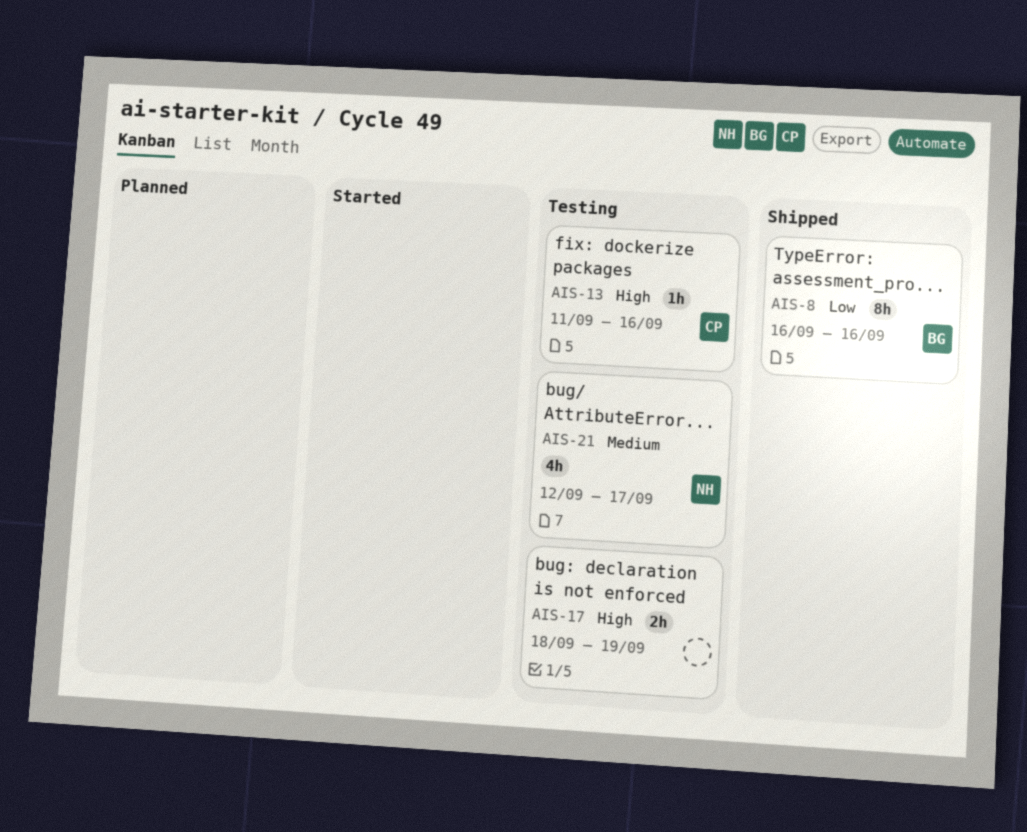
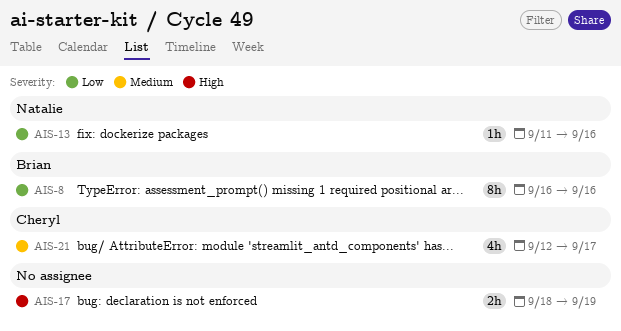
AIS-13, owner: Cheryl -> Natalie
AIS-13, priority: High -> Low
AIS-21, owner: Natalie -> Cheryl

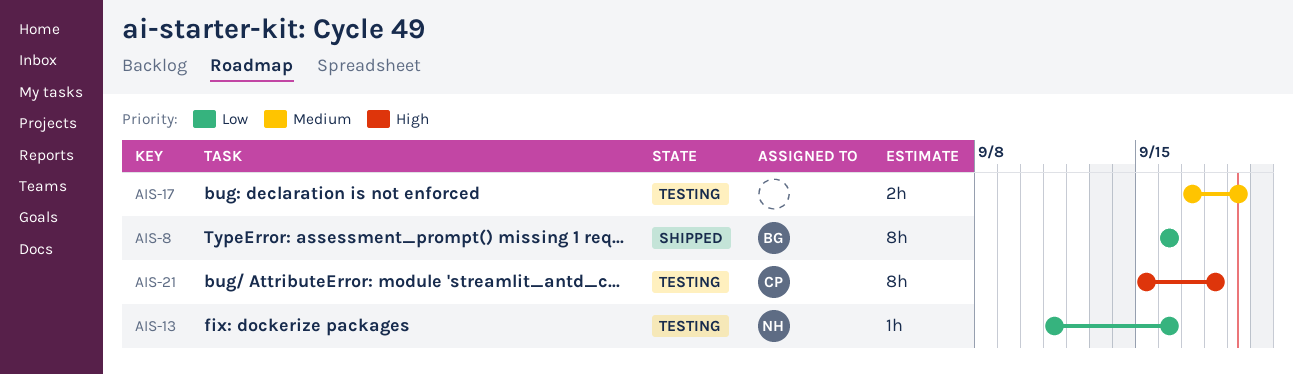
AIS-17, priority: High -> Medium
AIS-17, start: Sep 18 -> Sep 17
AIS-21, priority: Medium -> High
AIS-21, estimate: 4h -> 8h
AIS-21, start: Sep 12 -> Sep 15
AIS-21, due: Sep 17 -> Sep 18

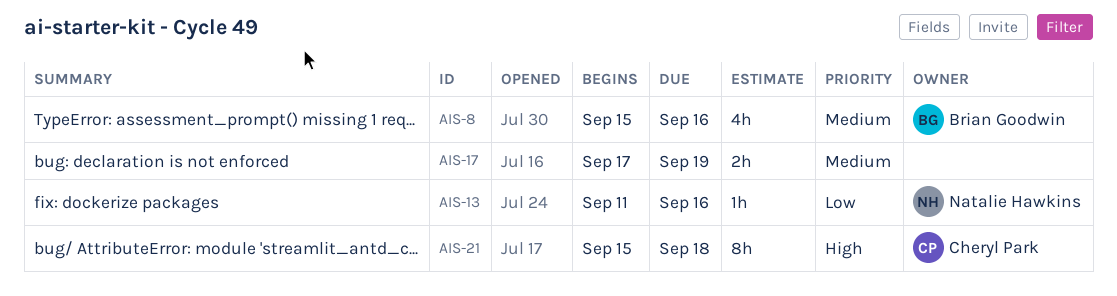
AIS-8, priority: Low -> Medium
AIS-8, estimate: 8h -> 4h
AIS-8, start: Sep 16 -> Sep 15

